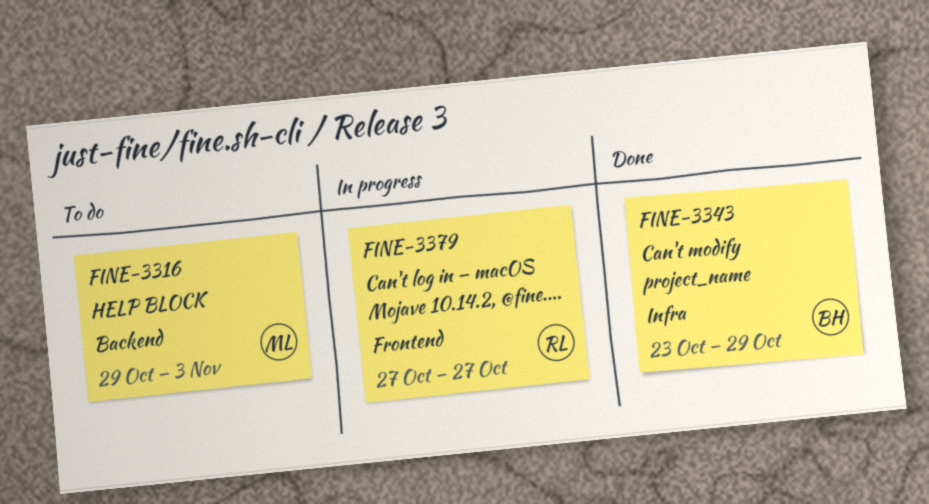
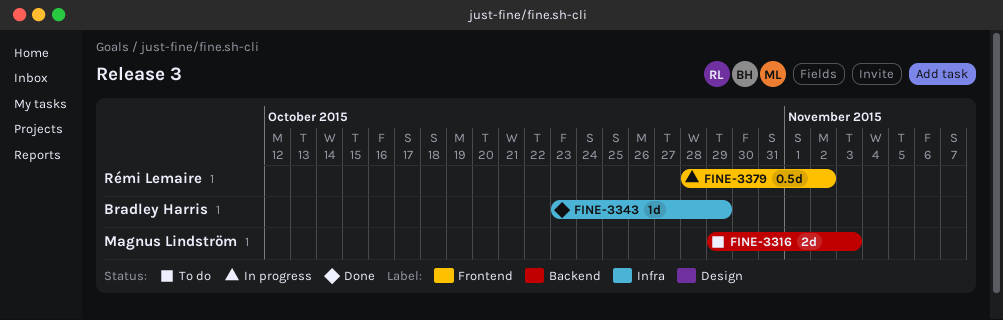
FINE-3379, start: Oct 27 -> Oct 28
FINE-3379, due: Oct 27 -> Nov 2

